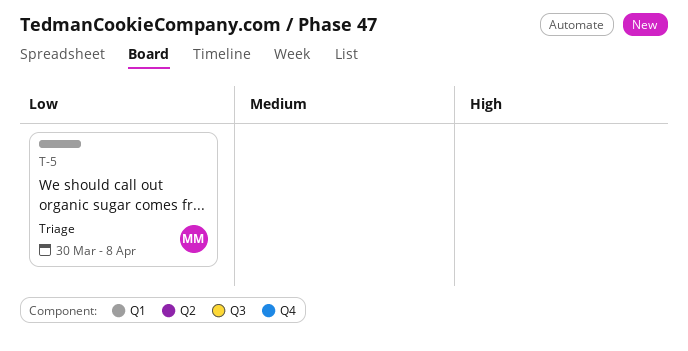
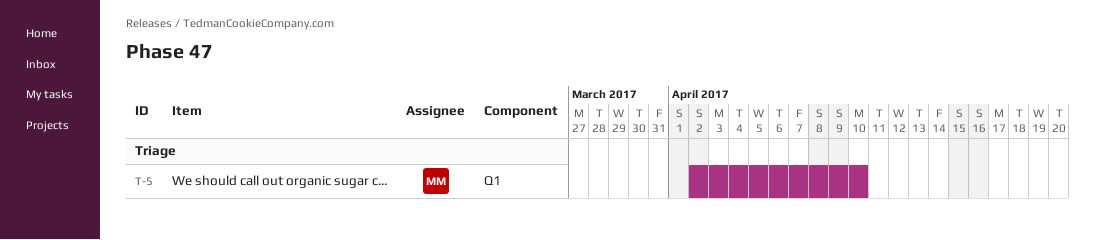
T-5, start: Mar 30 -> Apr 2
T-5, due: Apr 8 -> Apr 10

